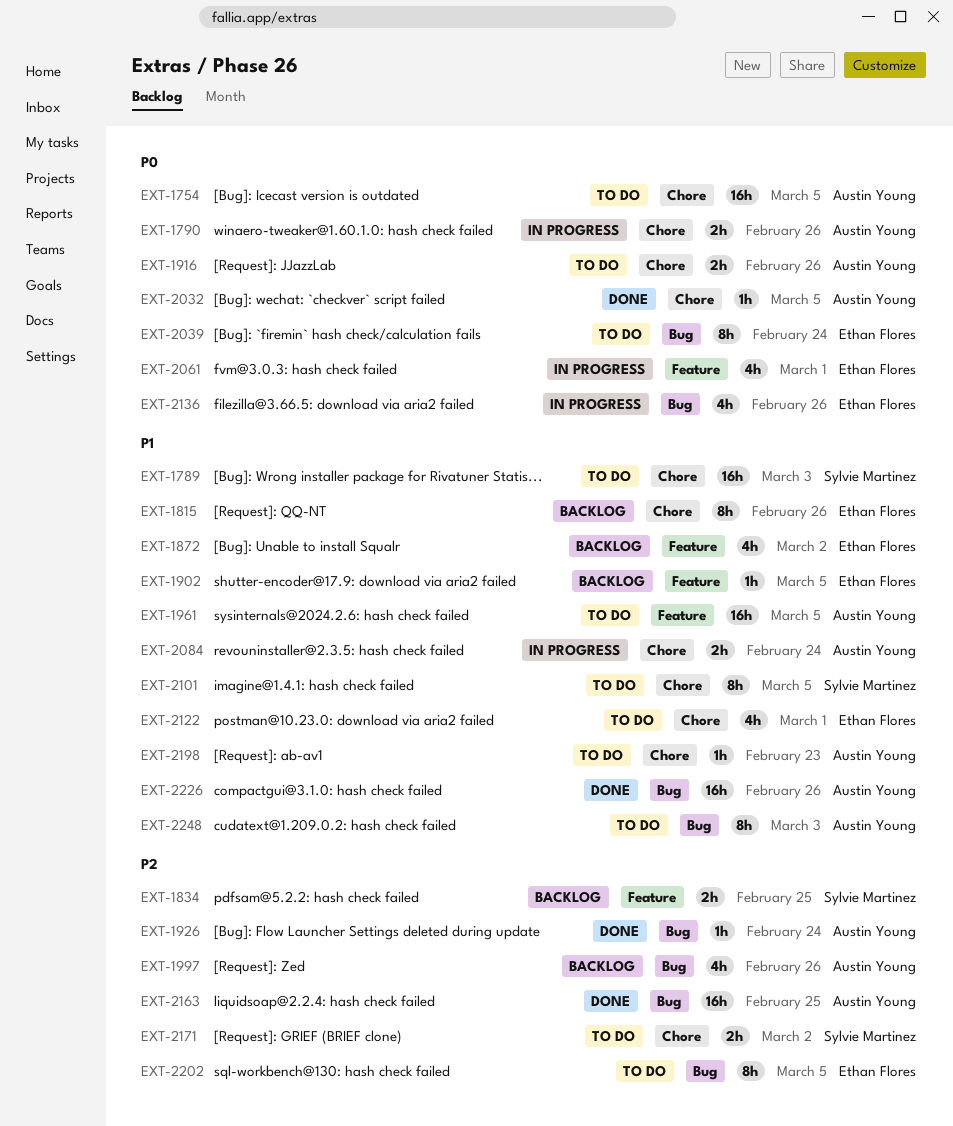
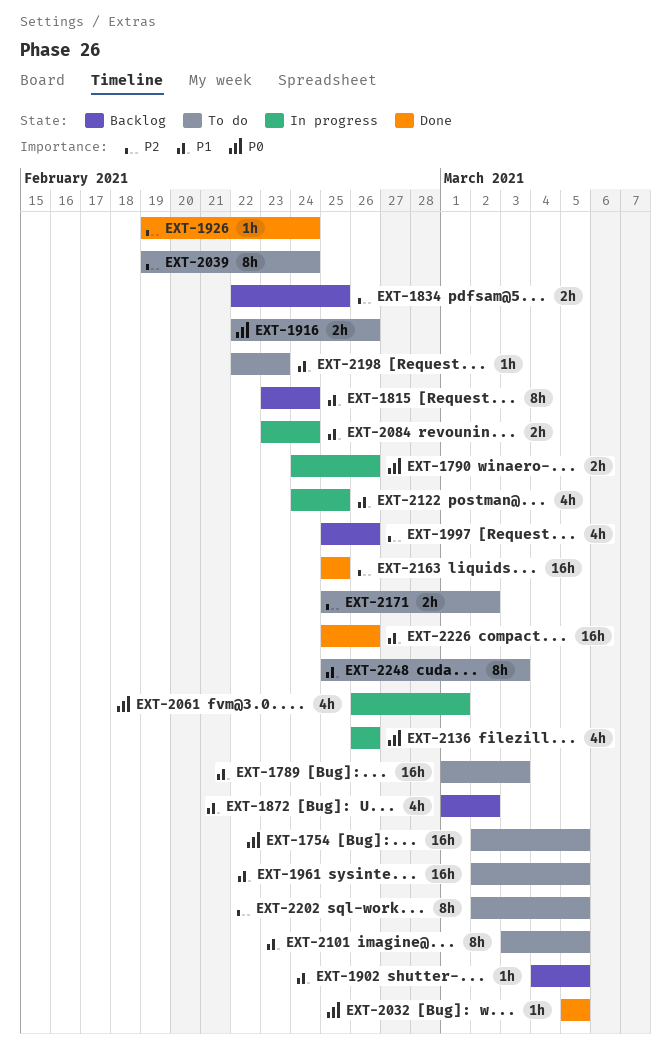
EXT-1815, due: Feb 26 -> Feb 24
EXT-2039, priority: P0 -> P2
EXT-2122, status: To do -> In progress
EXT-2122, due: Mar 1 -> Feb 25

